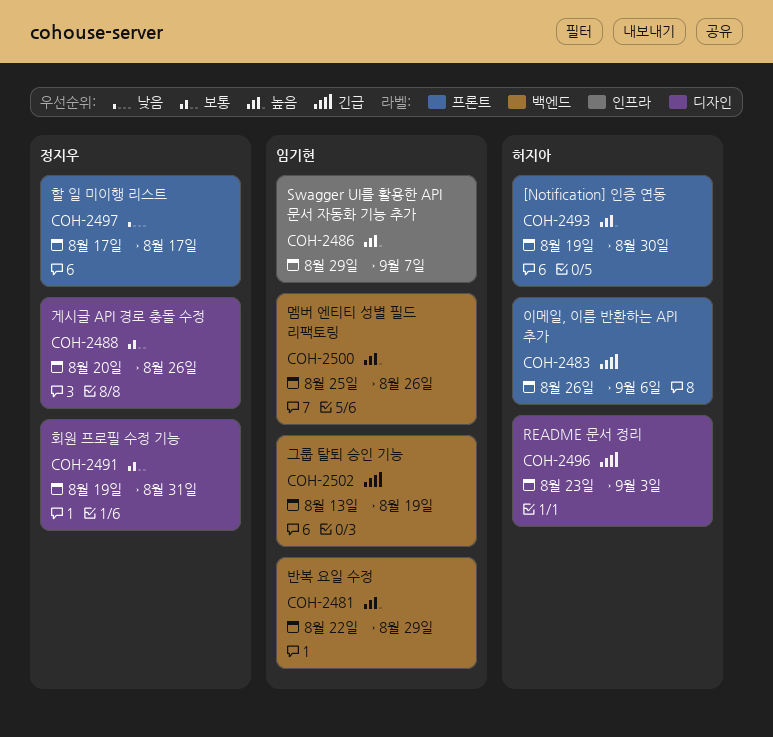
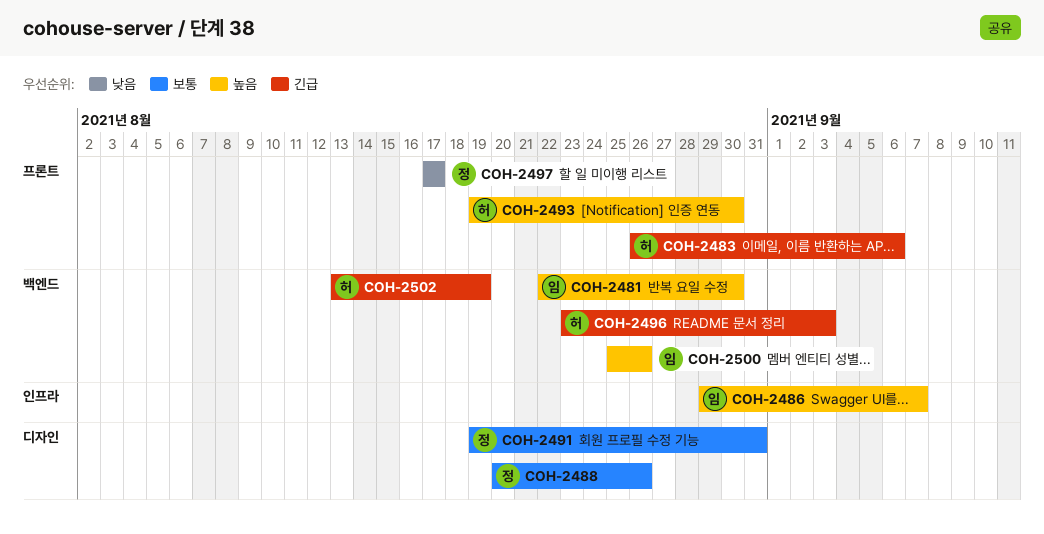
COH-2481, due: Aug 29 -> Aug 30
COH-2496, label: 디자인 -> 백엔드
COH-2502, owner: 임기현 -> 허지아

